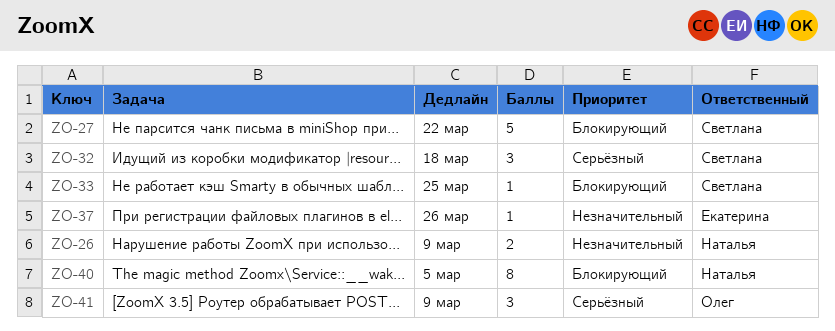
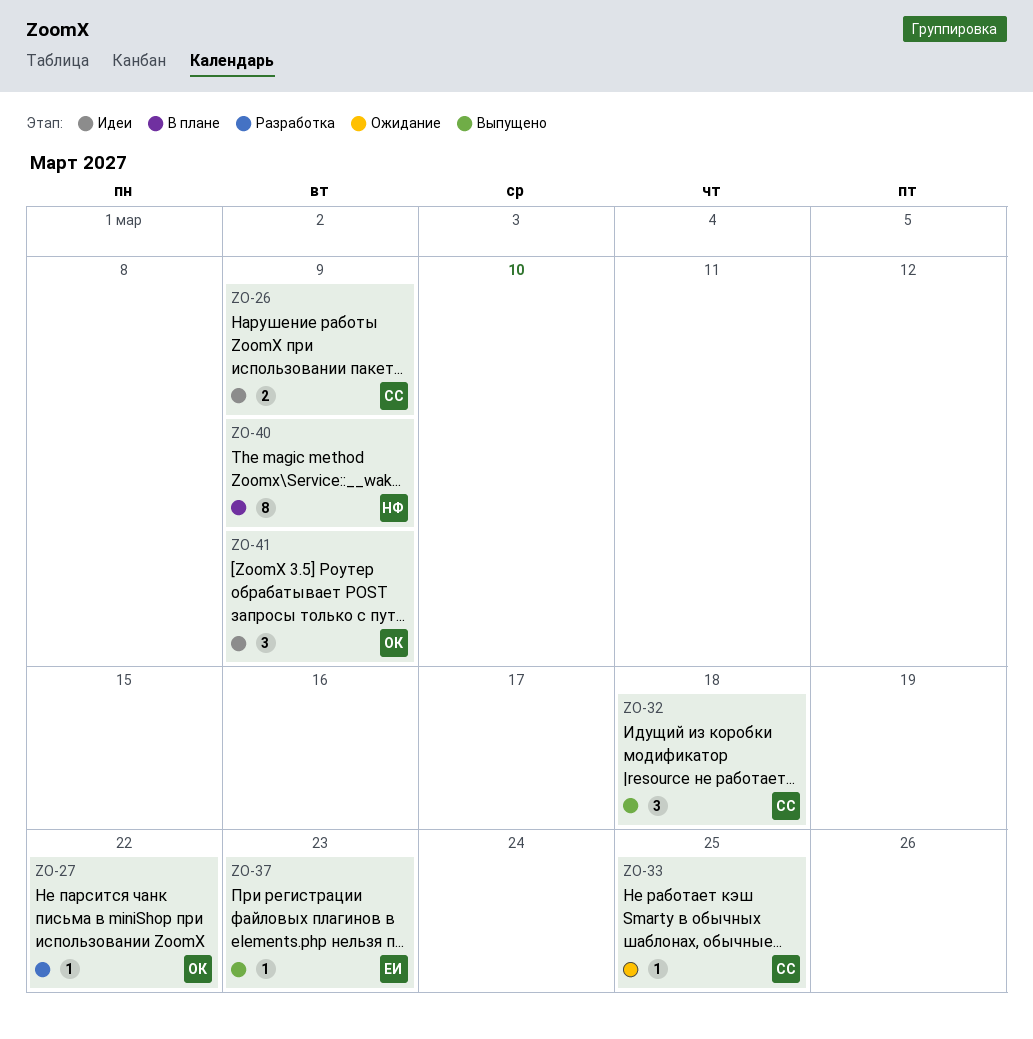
ZO-26, owner: Наталья -> Светлана
ZO-27, owner: Светлана -> Олег
ZO-27, estimate: 5 -> 1
ZO-37, due: Mar 26 -> Mar 23
ZO-40, due: Mar 5 -> Mar 9

